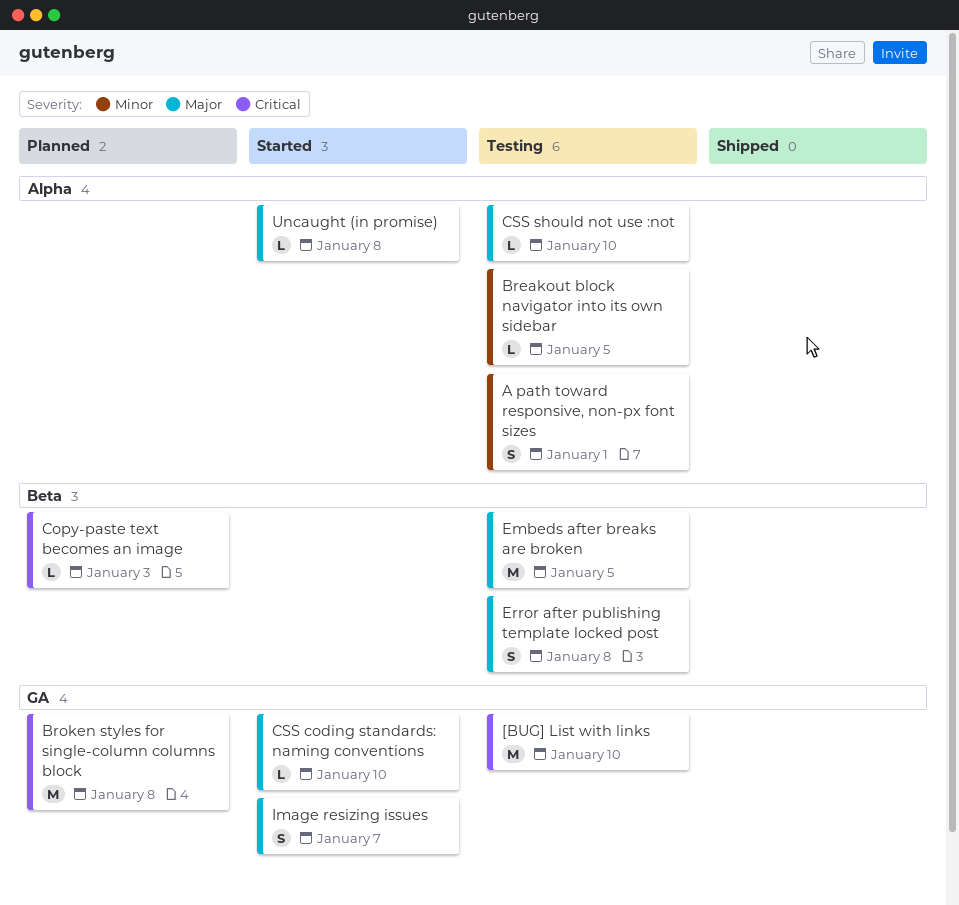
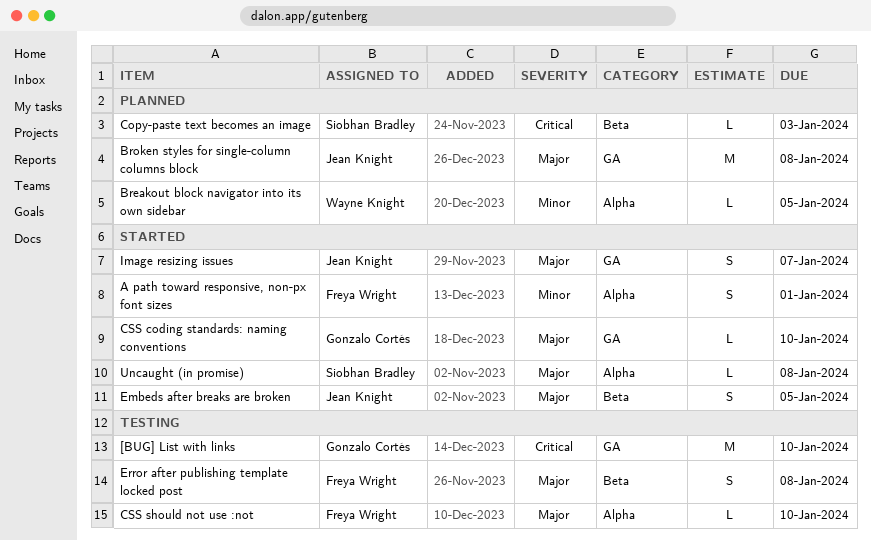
A path toward responsive, non-px font sizes, status: Testing -> Started
Breakout block navigator into its own sidebar, status: Testing -> Planned
Broken styles for single-column columns block, priority: Critical -> Major
Embeds after breaks are broken, status: Testing -> Started
Embeds after breaks are broken, estimate: M -> S

